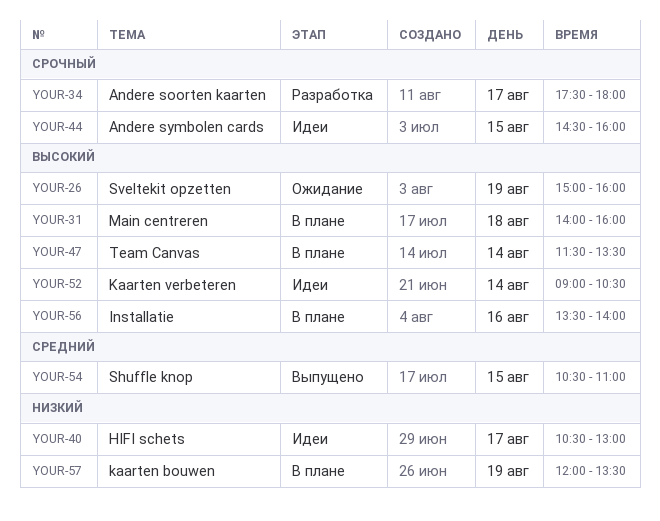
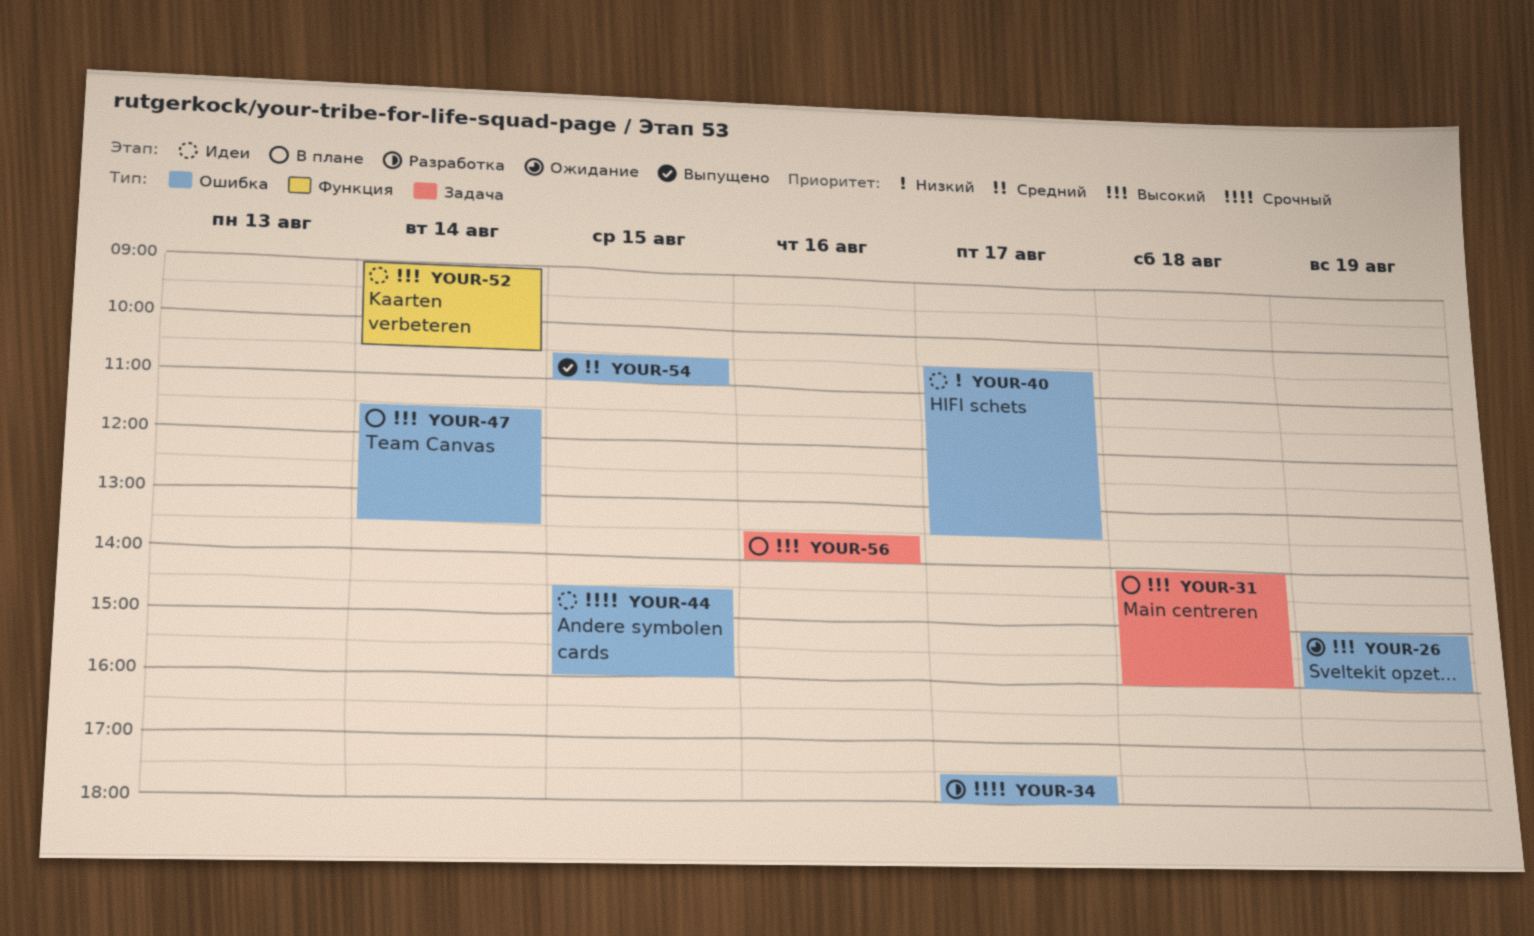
YOUR-40, ends: 13:00 -> 13:30
YOUR-57: present -> none

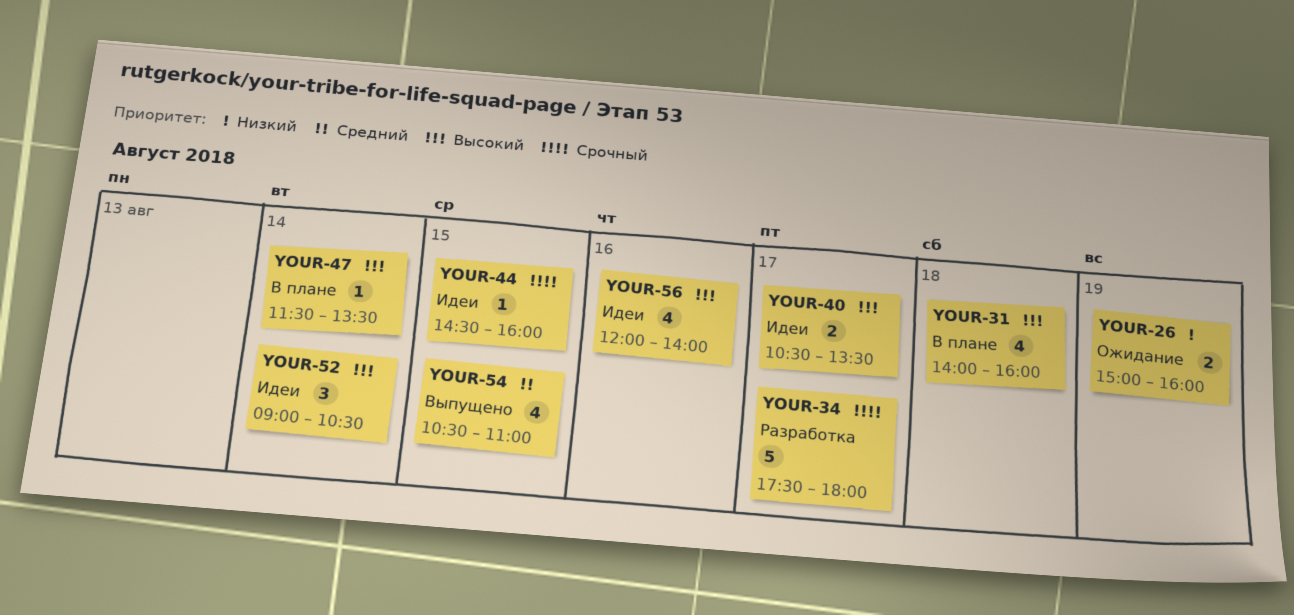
YOUR-26, priority: Высокий -> Низкий
YOUR-40, priority: Низкий -> Высокий
YOUR-56, status: В плане -> Идеи
YOUR-56, begins: 13:30 -> 12:00

